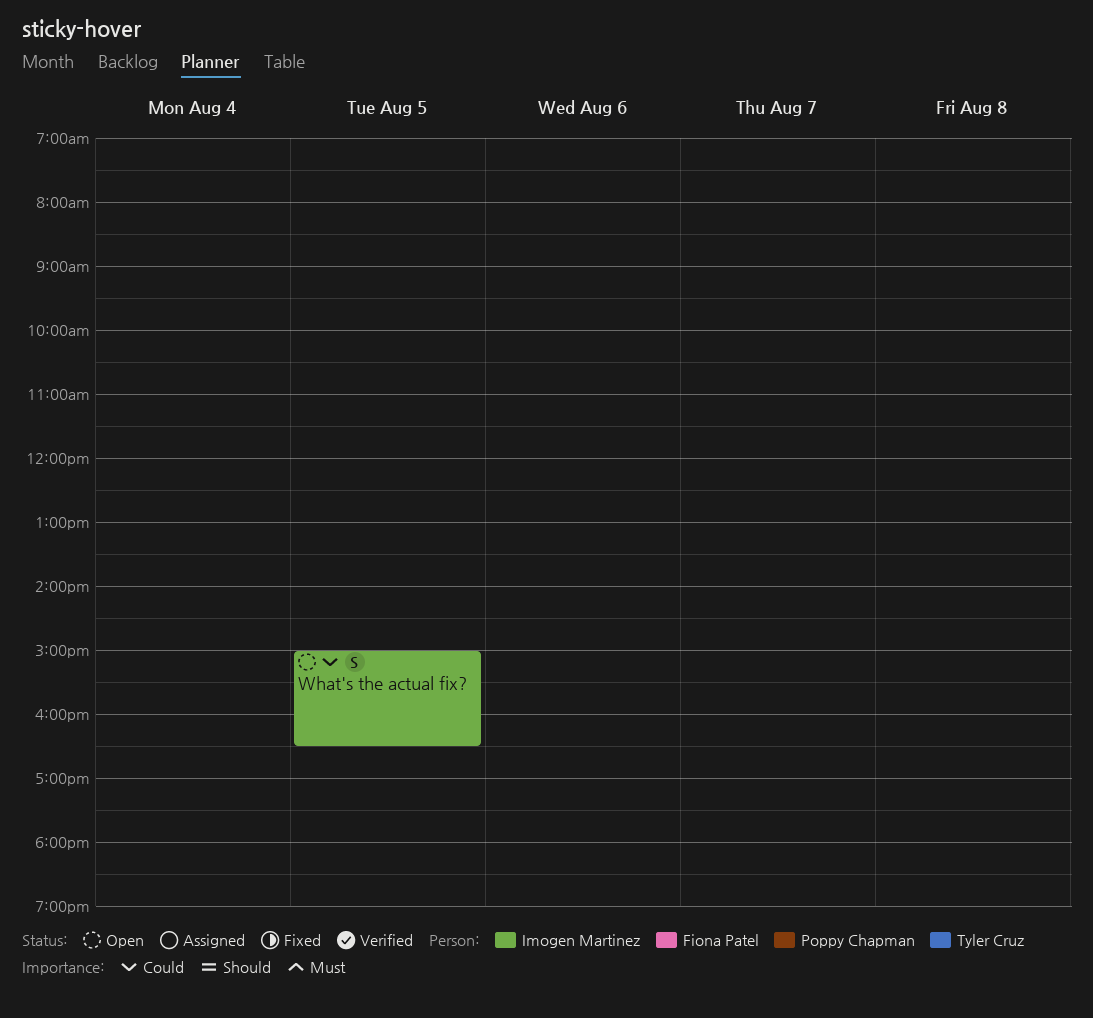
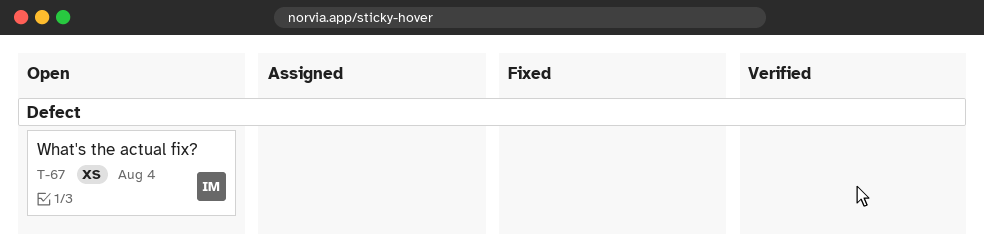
What's the actual fix?, estimate: S -> XS
What's the actual fix?, day: Aug 5 -> Aug 4

